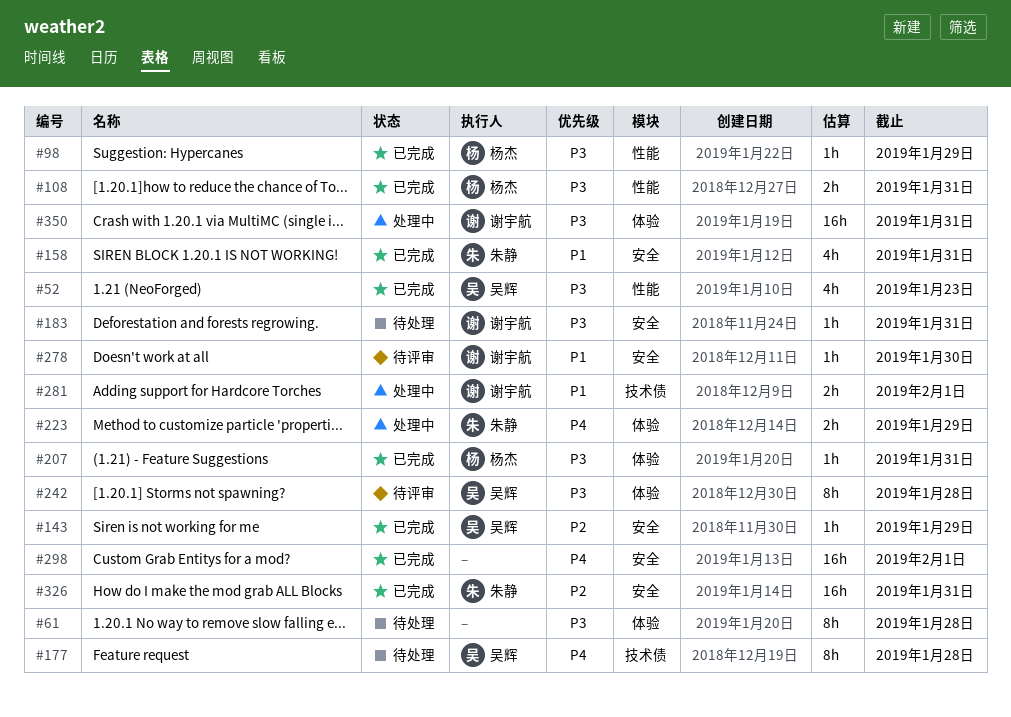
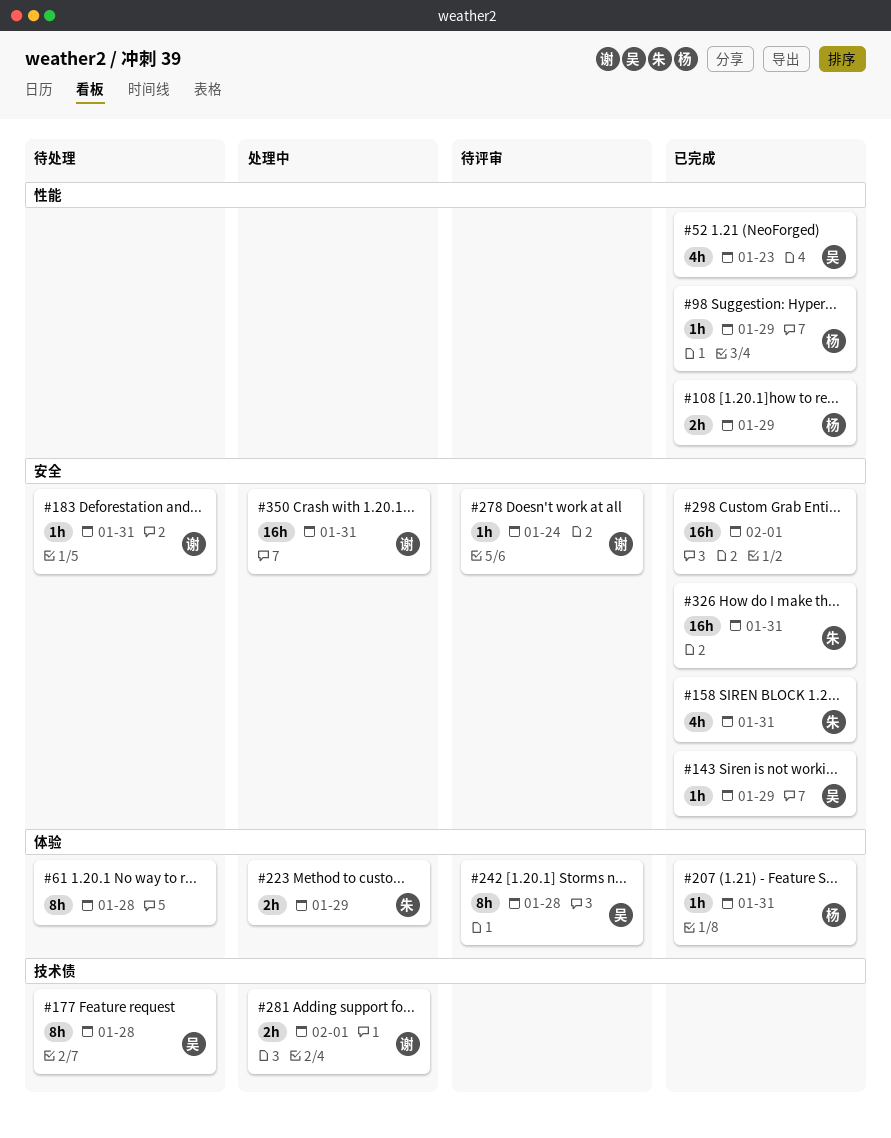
#108, due: Jan 31 -> Jan 29
#278, due: Jan 30 -> Jan 24
#350, label: 体验 -> 安全

